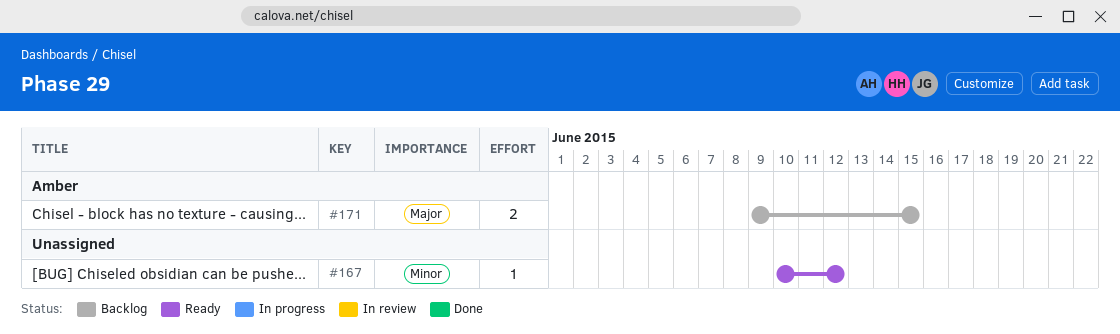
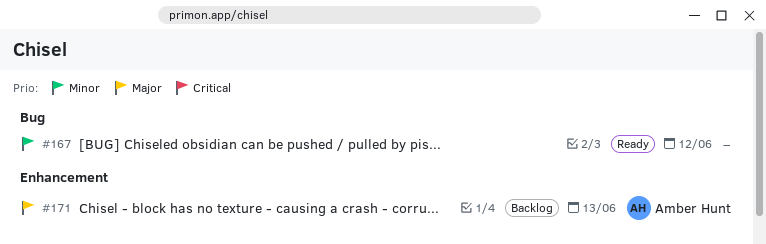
#171, due: Jun 15 -> Jun 13

